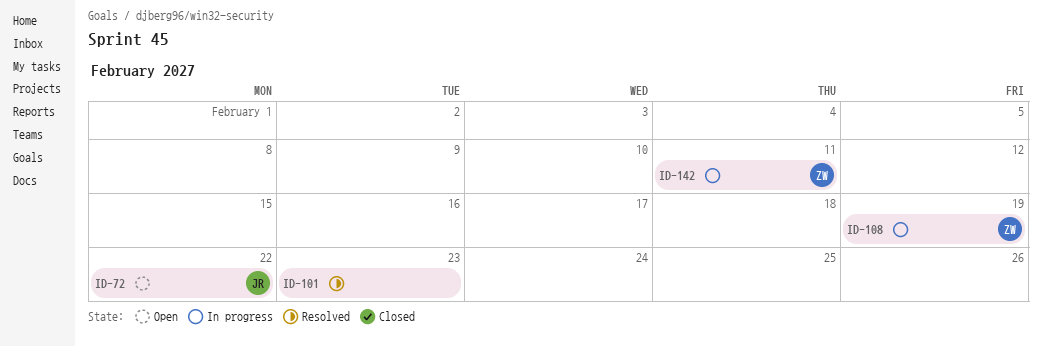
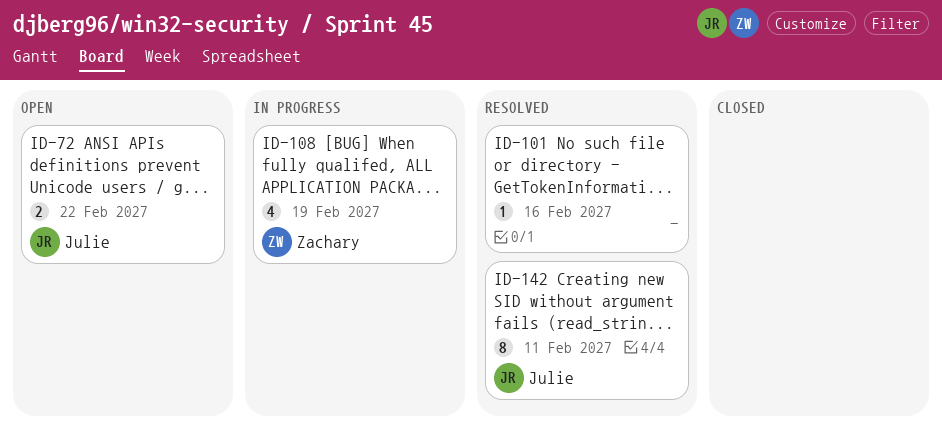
ID-101, due: Feb 23 -> Feb 16
ID-142, status: In progress -> Resolved
ID-142, owner: Zachary -> Julie

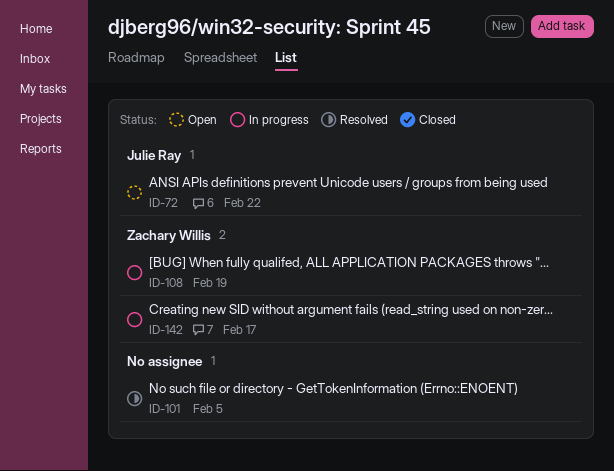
ID-101, due: Feb 16 -> Feb 5
ID-142, status: Resolved -> In progress
ID-142, owner: Julie Ray -> Zachary Willis
ID-142, due: Feb 11 -> Feb 17

